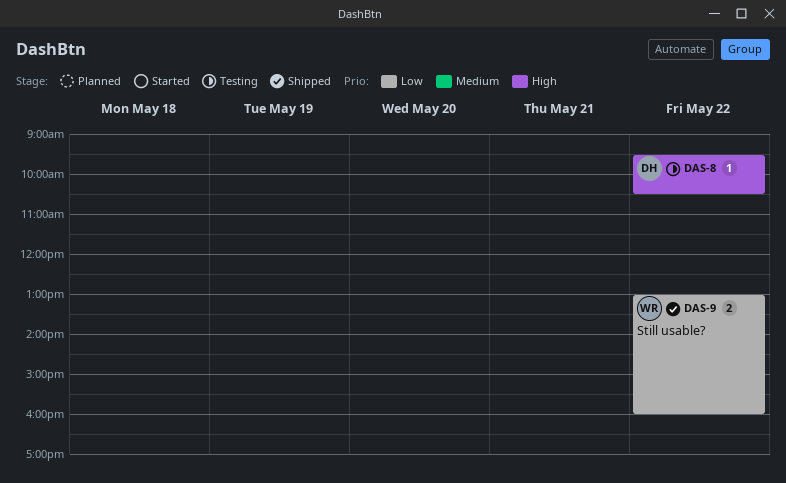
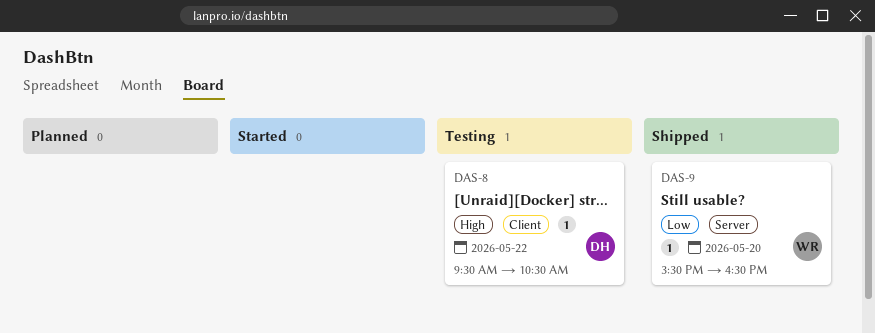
DAS-9, estimate: 2 -> 1
DAS-9, day: May 22 -> May 20
DAS-9, begins: 13:00 -> 15:30
DAS-9, ends: 16:00 -> 16:30

